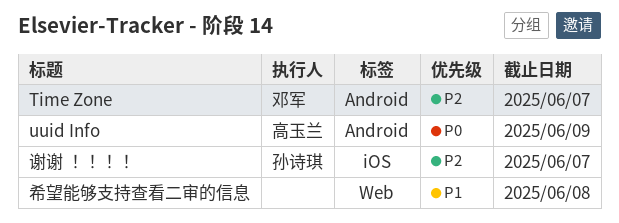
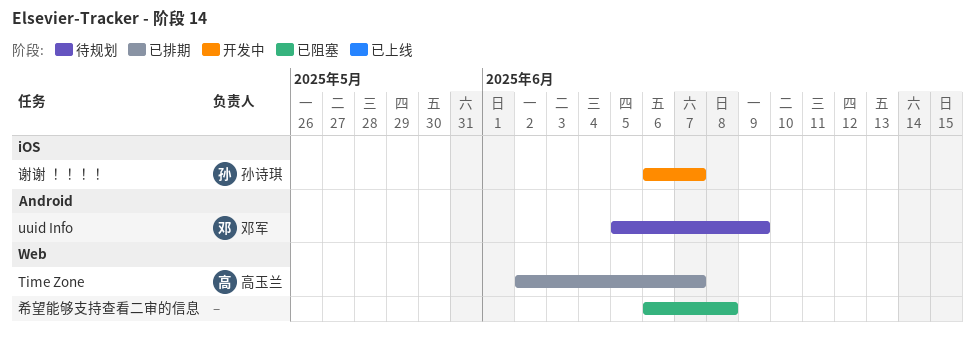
Time Zone, owner: 邓军 -> 高玉兰
Time Zone, label: Android -> Web
uuid Info, owner: 高玉兰 -> 邓军

